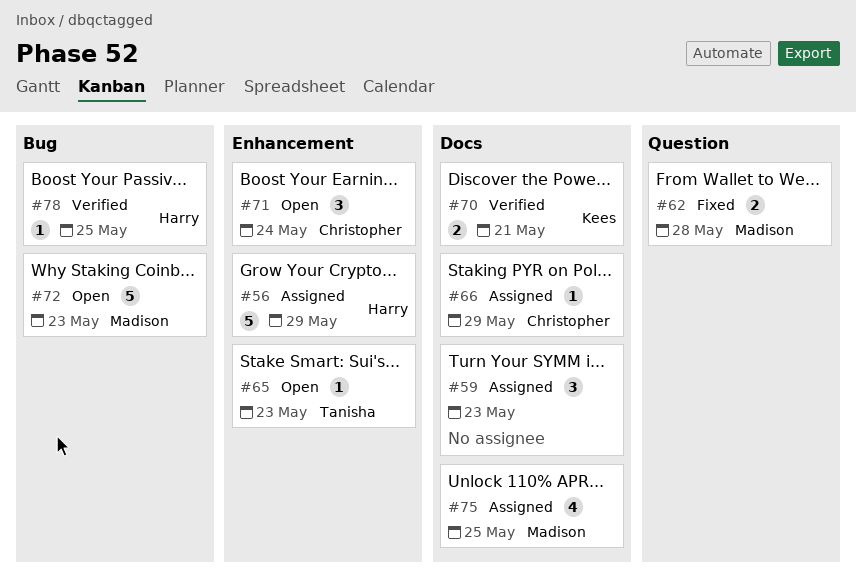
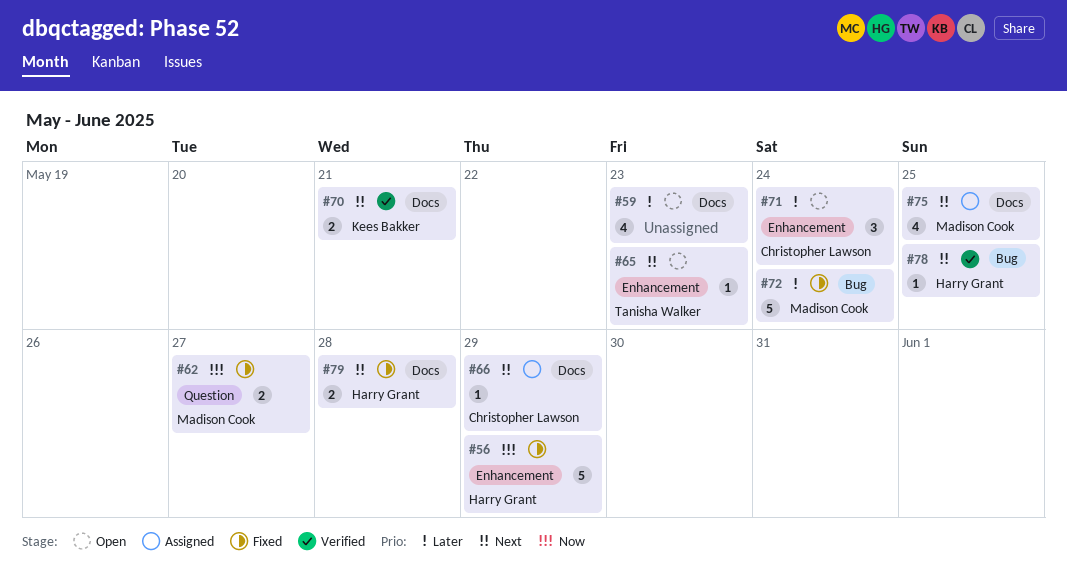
#56, status: Assigned -> Fixed
#59, status: Assigned -> Open
#59, estimate: 3 -> 4
#62, due: May 28 -> May 27
#72, status: Open -> Fixed
#72, due: May 23 -> May 24
#79: none -> present

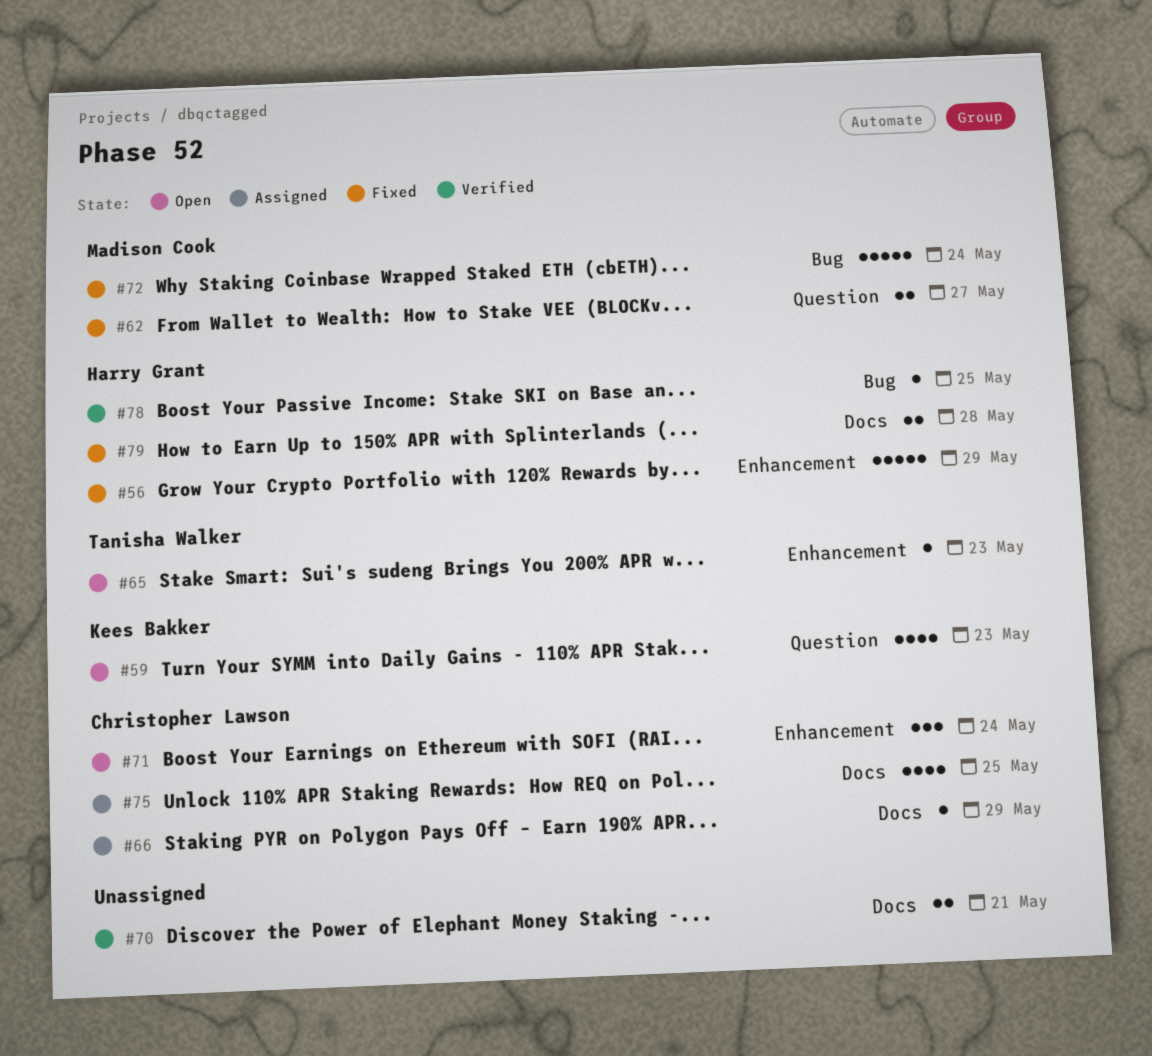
#59, owner: none -> Kees Bakker
#59, label: Docs -> Question
#70, owner: Kees Bakker -> none
#75, owner: Madison Cook -> Christopher Lawson

